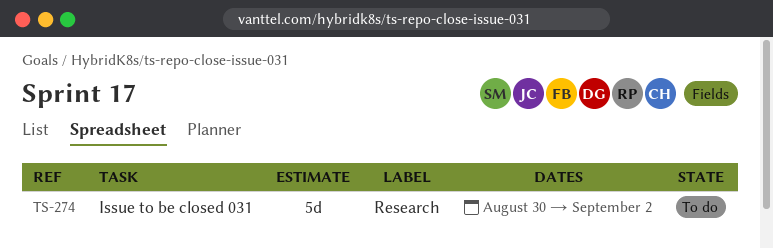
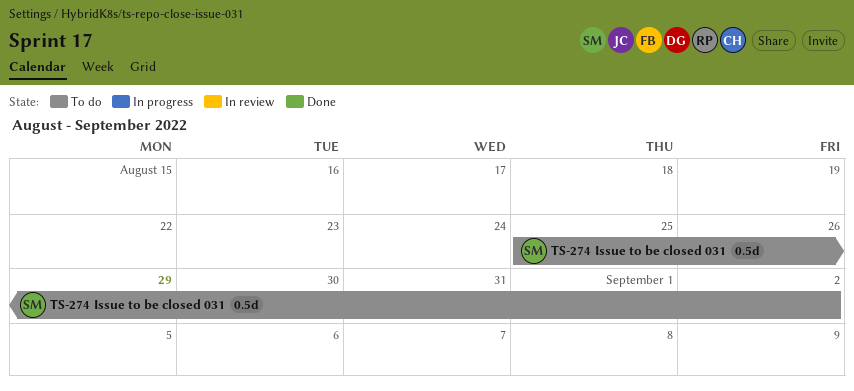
TS-274, estimate: 5d -> 0.5d
TS-274, start: Aug 30 -> Aug 25

